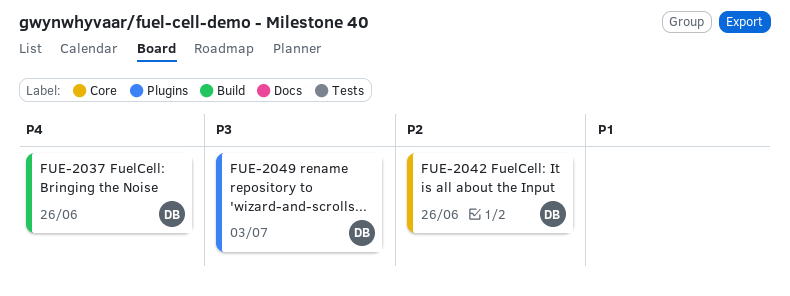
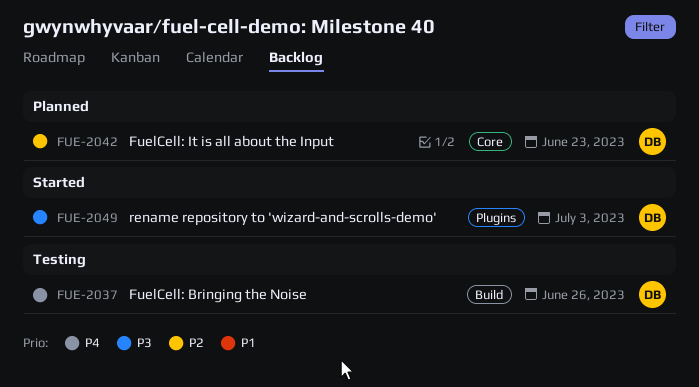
FUE-2042, due: Jun 26 -> Jun 23

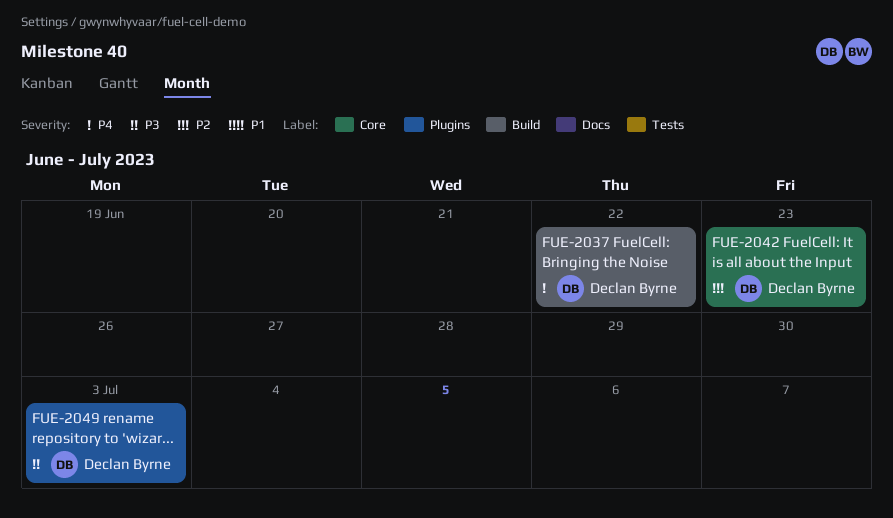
FUE-2037, due: Jun 26 -> Jun 22

